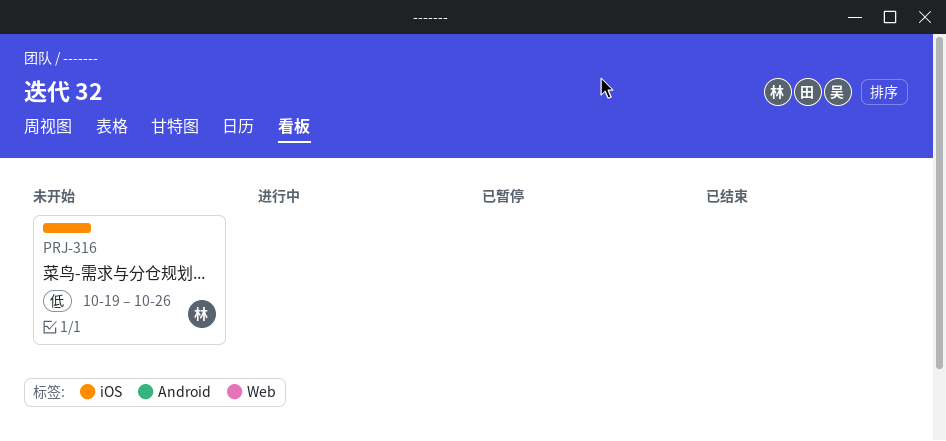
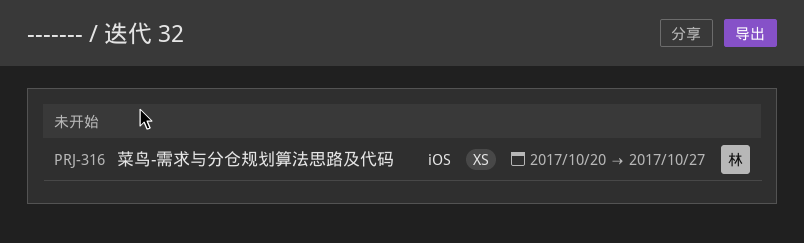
PRJ-316, start: Oct 19 -> Oct 20
PRJ-316, due: Oct 26 -> Oct 27

